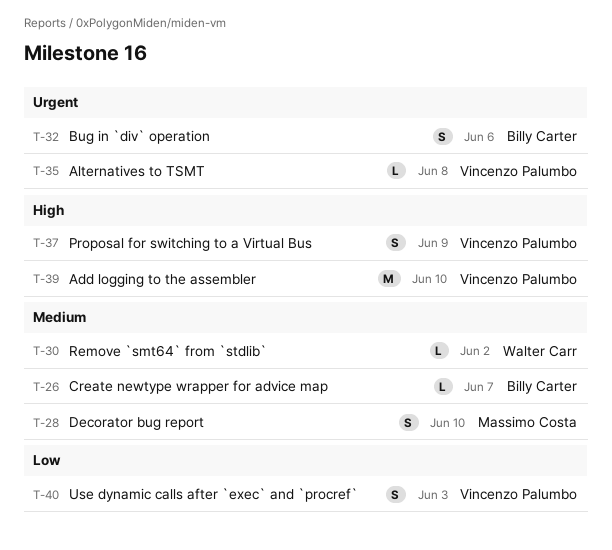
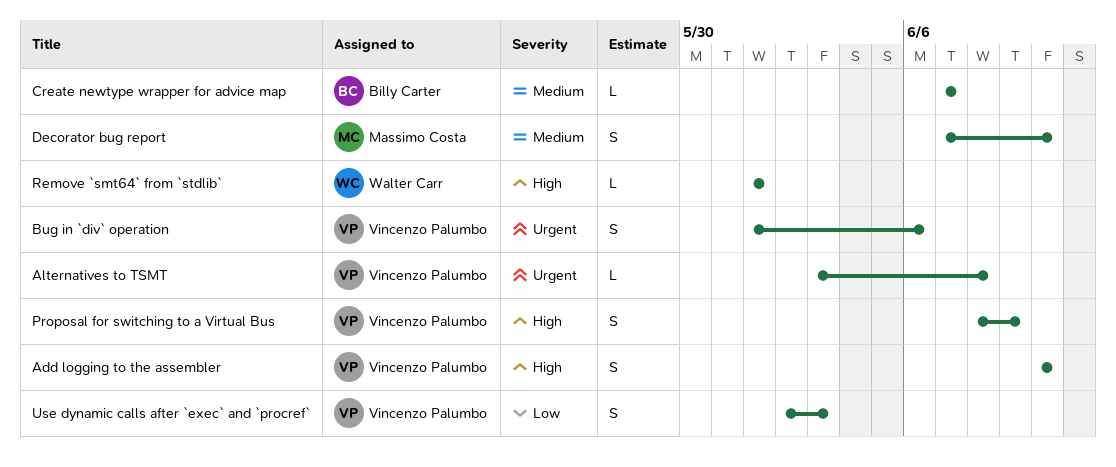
Add logging to the assembler, estimate: M -> S
Bug in `div` operation, owner: Billy Carter -> Vincenzo Palumbo
Remove `smt64` from `stdlib`, priority: Medium -> High
Remove `smt64` from `stdlib`, due: Jun 2 -> Jun 1

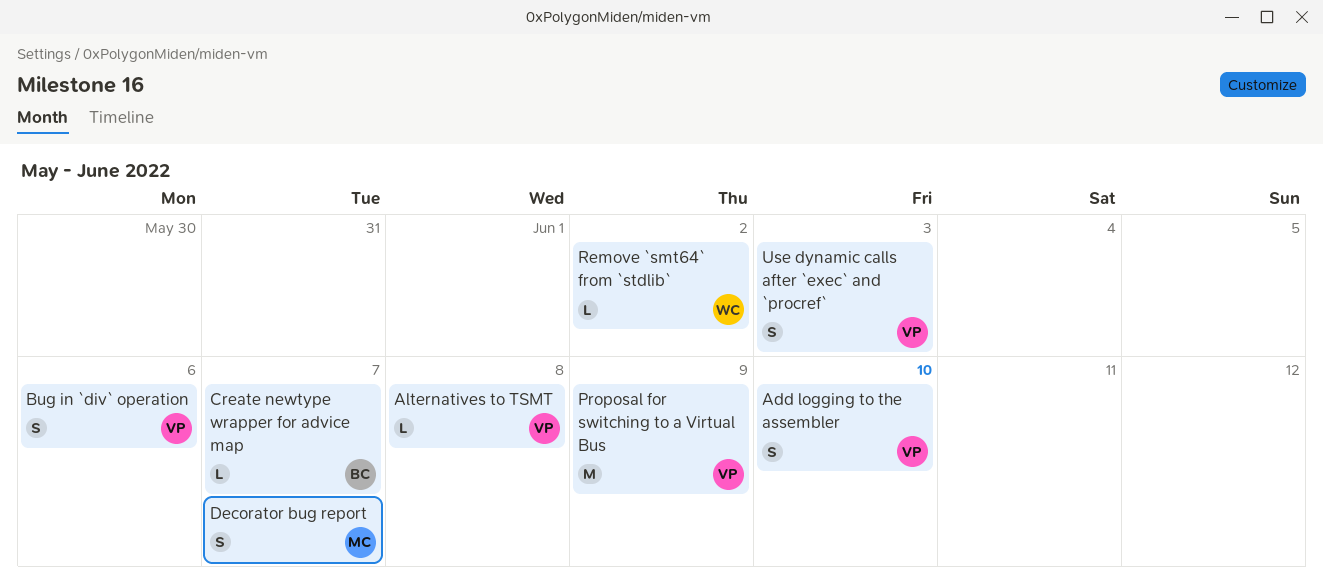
Decorator bug report, due: Jun 10 -> Jun 7
Proposal for switching to a Virtual Bus, estimate: S -> M
Remove `smt64` from `stdlib`, due: Jun 1 -> Jun 2

